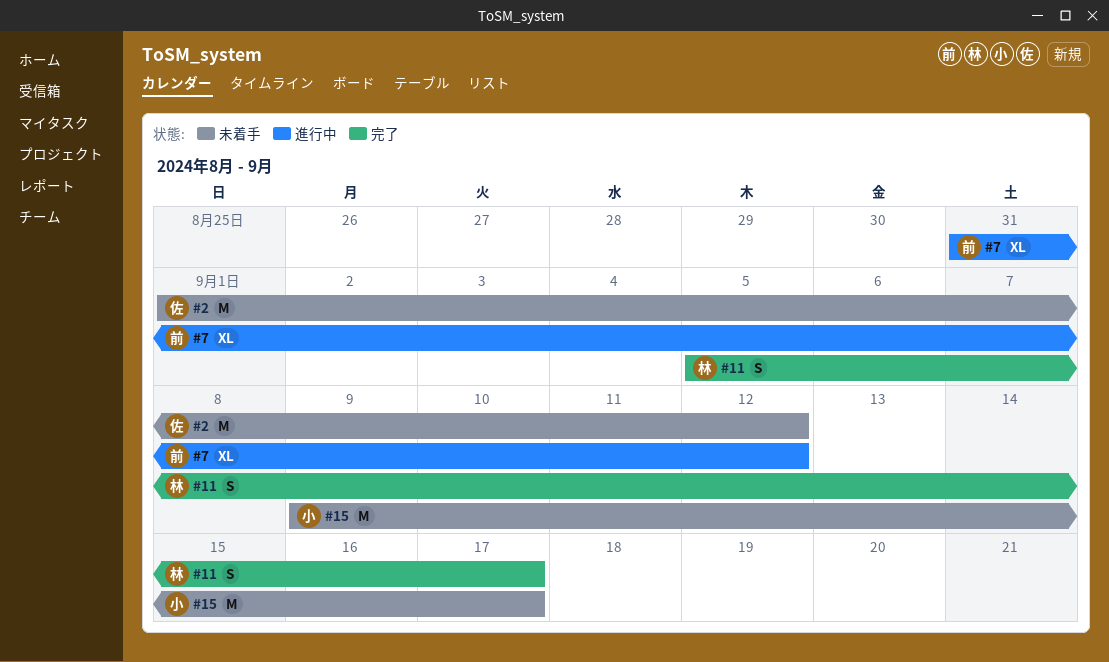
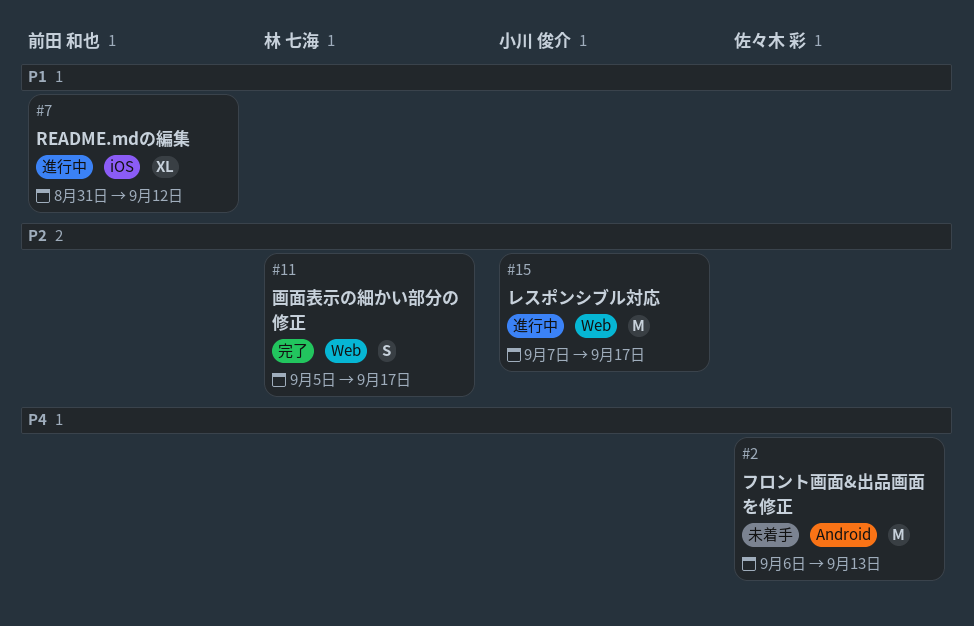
#2, start: Sep 1 -> Sep 6
#2, due: Sep 12 -> Sep 13
#15, status: 未着手 -> 進行中
#15, start: Sep 9 -> Sep 7

